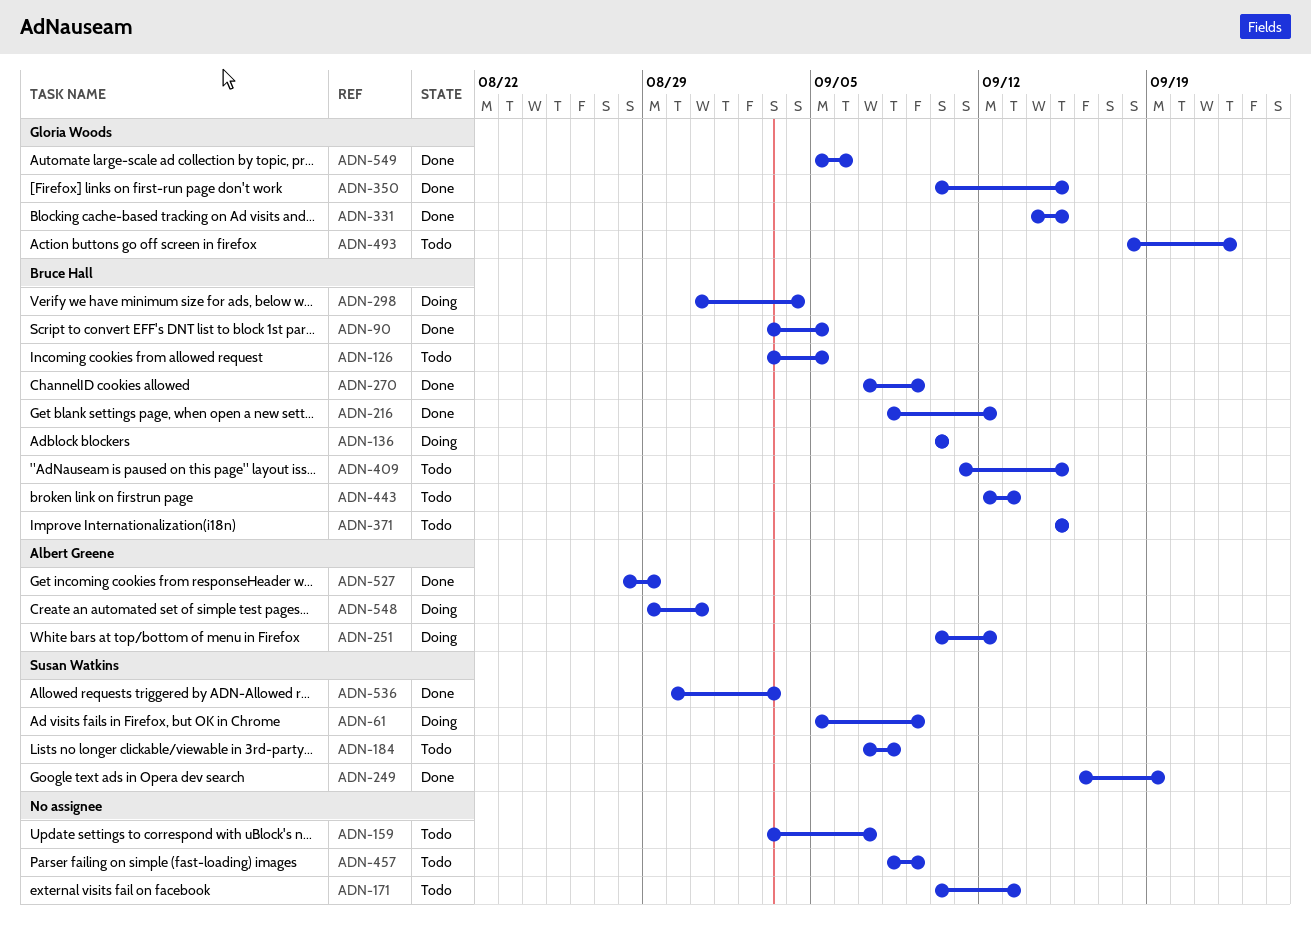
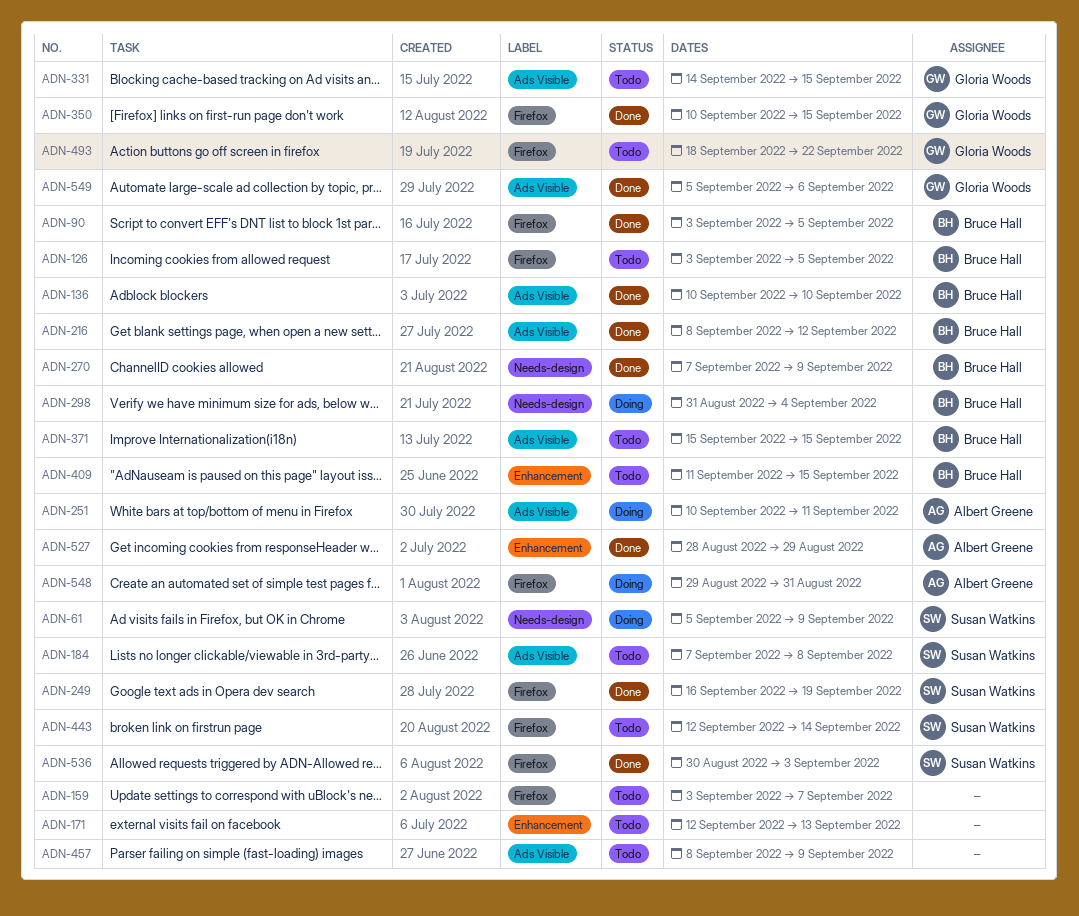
ADN-136, status: Doing -> Done
ADN-171, start: Sep 10 -> Sep 12
ADN-251, due: Sep 12 -> Sep 11
ADN-331, status: Done -> Todo
ADN-443, owner: Bruce Hall -> Susan Watkins
ADN-443, due: Sep 13 -> Sep 14

